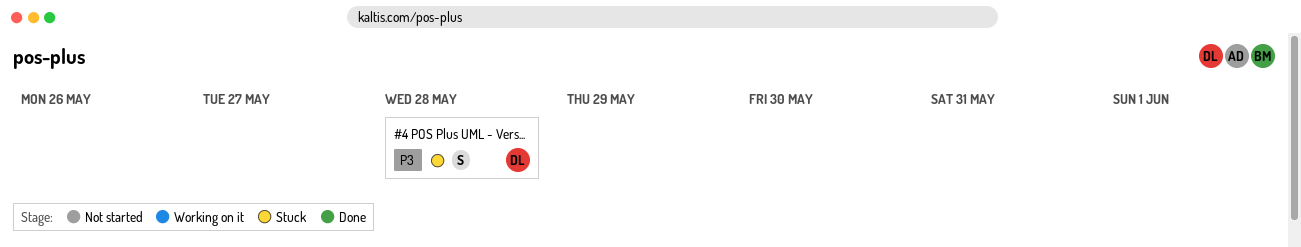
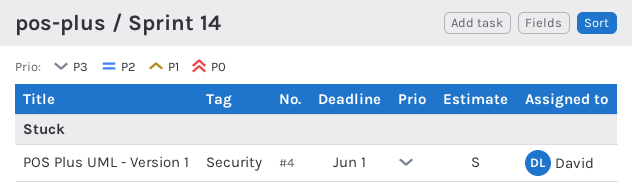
#4, due: May 28 -> Jun 1

